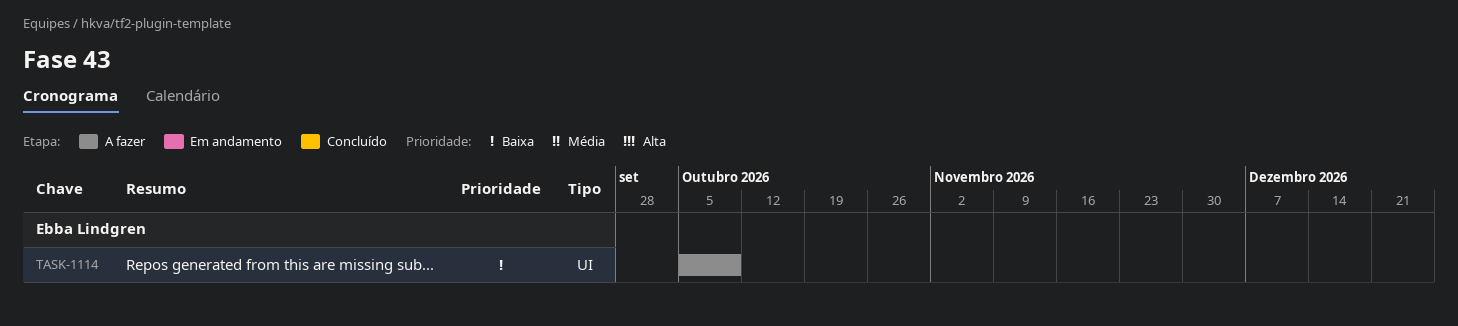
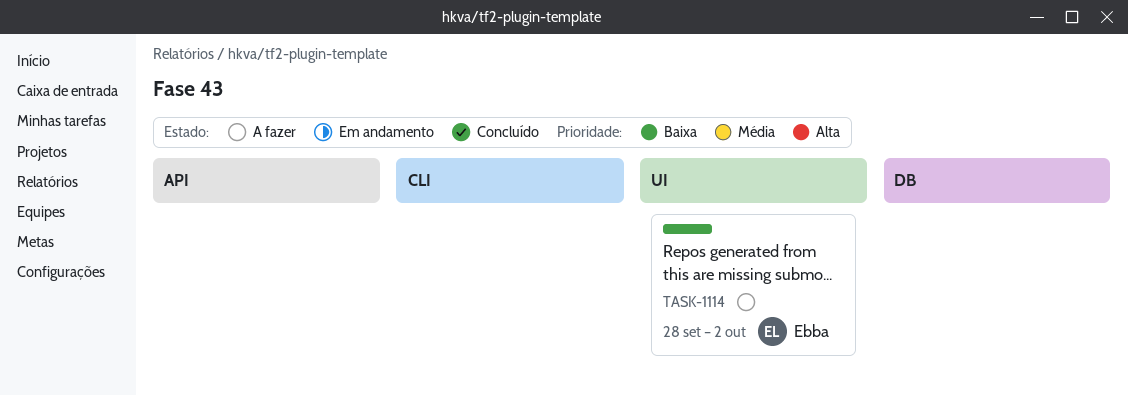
TASK-1114, start: Oct 5 -> Sep 28
TASK-1114, due: Oct 9 -> Oct 2

